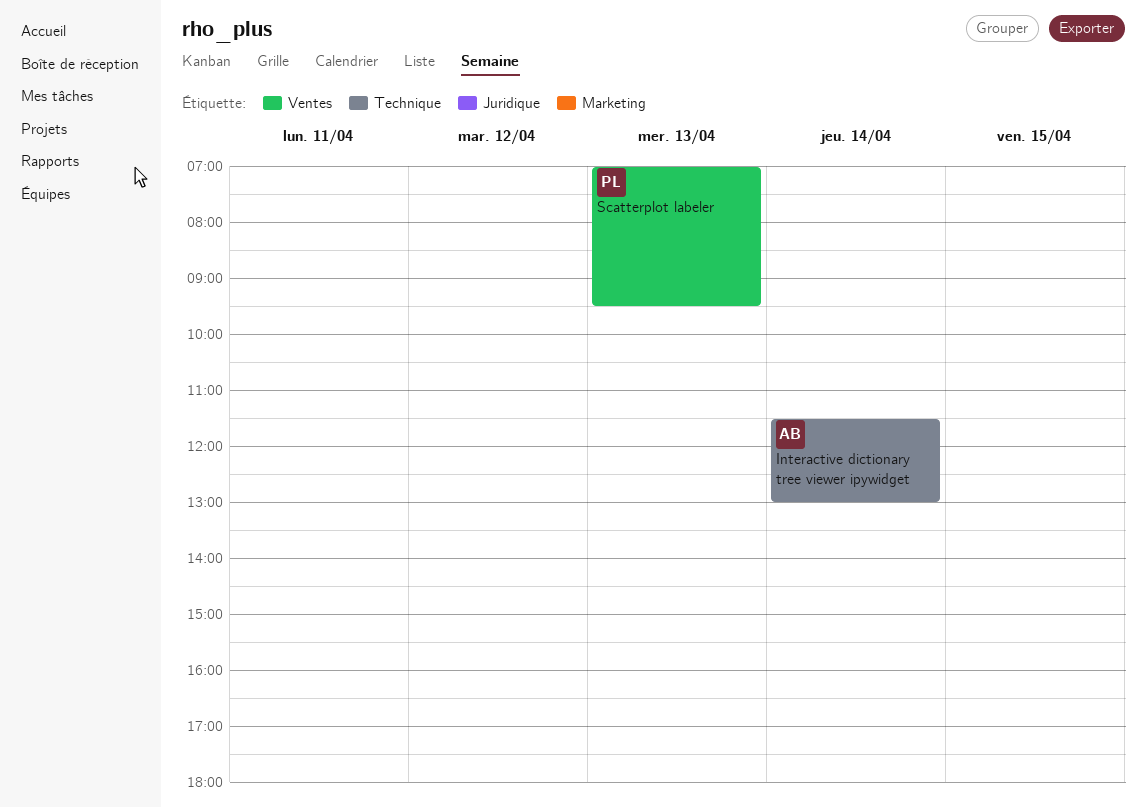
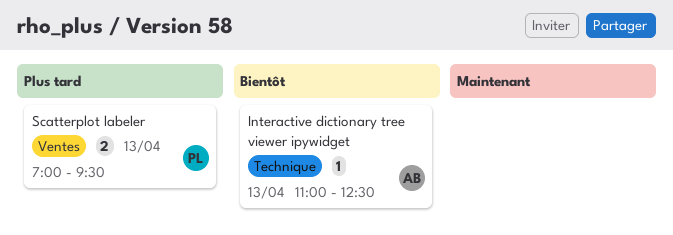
Interactive dictionary tree viewer ipywidget, day: Apr 14 -> Apr 13
Interactive dictionary tree viewer ipywidget, begins: 11:30 -> 11:00
Interactive dictionary tree viewer ipywidget, ends: 13:00 -> 12:30

